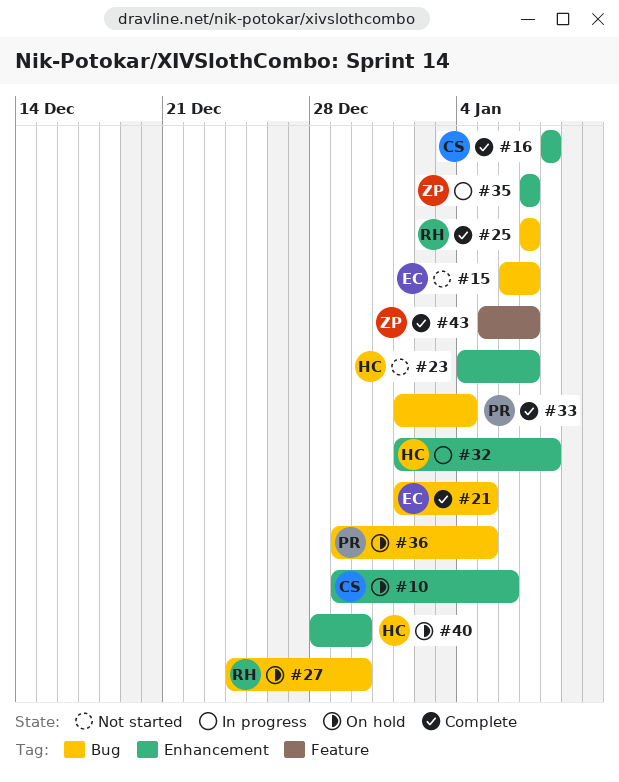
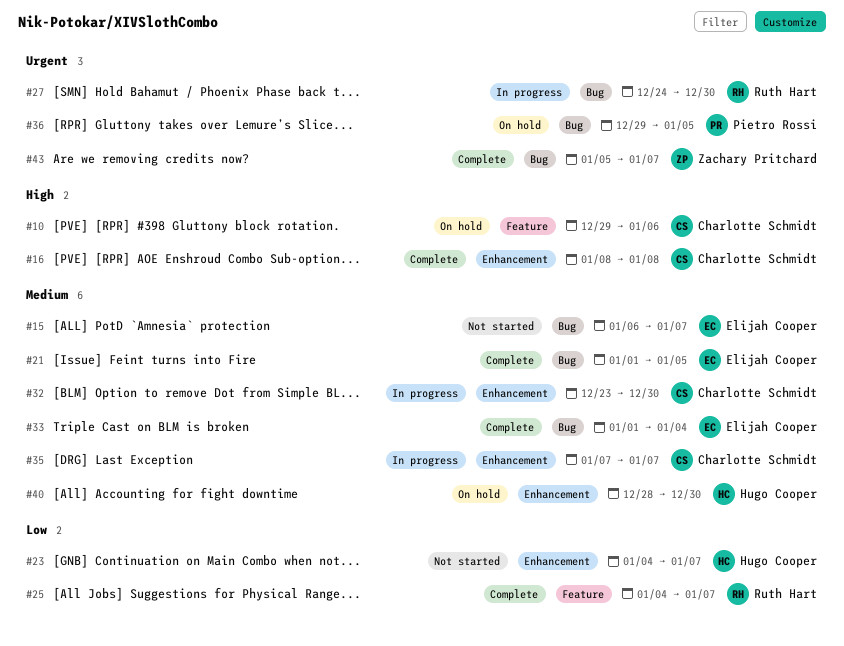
#10, label: Enhancement -> Feature
#25, label: Bug -> Feature
#25, start: Jan 7 -> Jan 4
#27, status: On hold -> In progress
#32, owner: Hugo Cooper -> Charlotte Schmidt
#32, start: Jan 1 -> Dec 23
#32, due: Jan 8 -> Dec 30
#33, owner: Pietro Rossi -> Elijah Cooper
#35, owner: Zachary Pritchard -> Charlotte Schmidt
#43, label: Feature -> Bug

